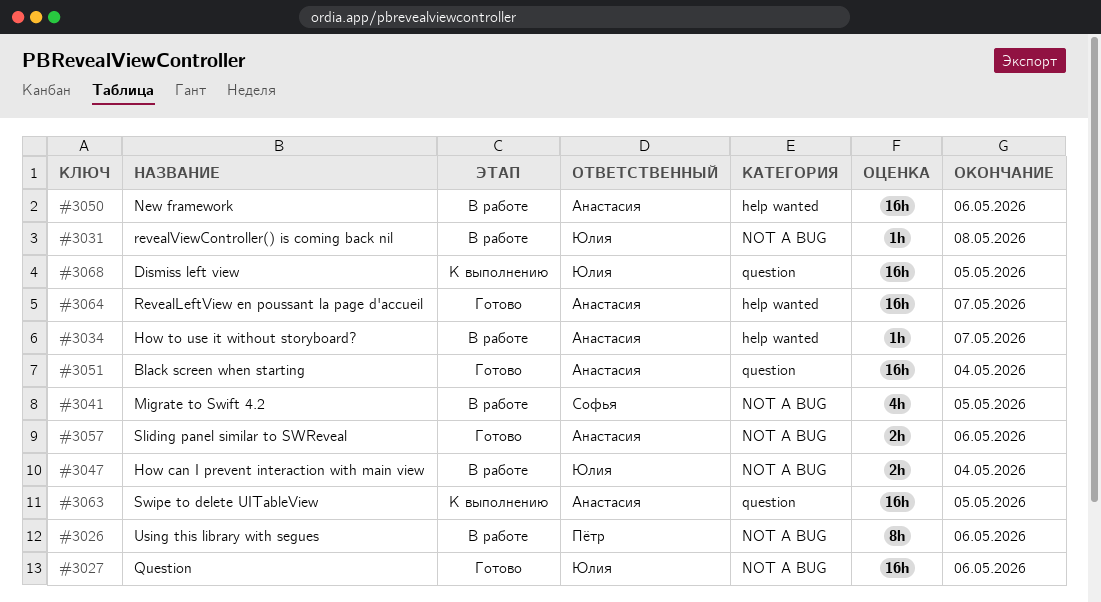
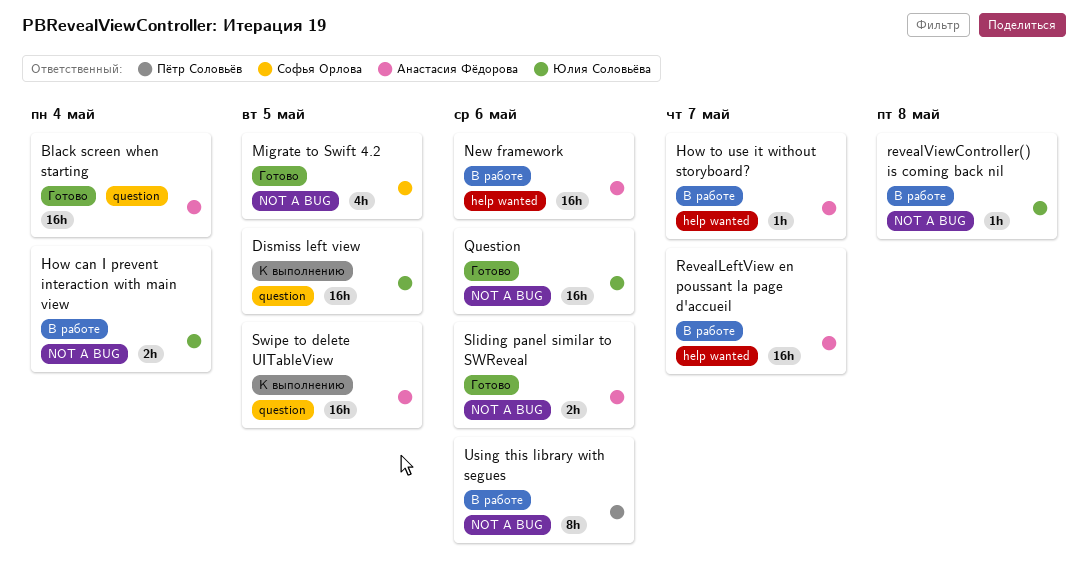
Migrate to Swift 4.2, status: В работе -> Готово
RevealLeftView en poussant la page d'accueil, status: Готово -> В работе

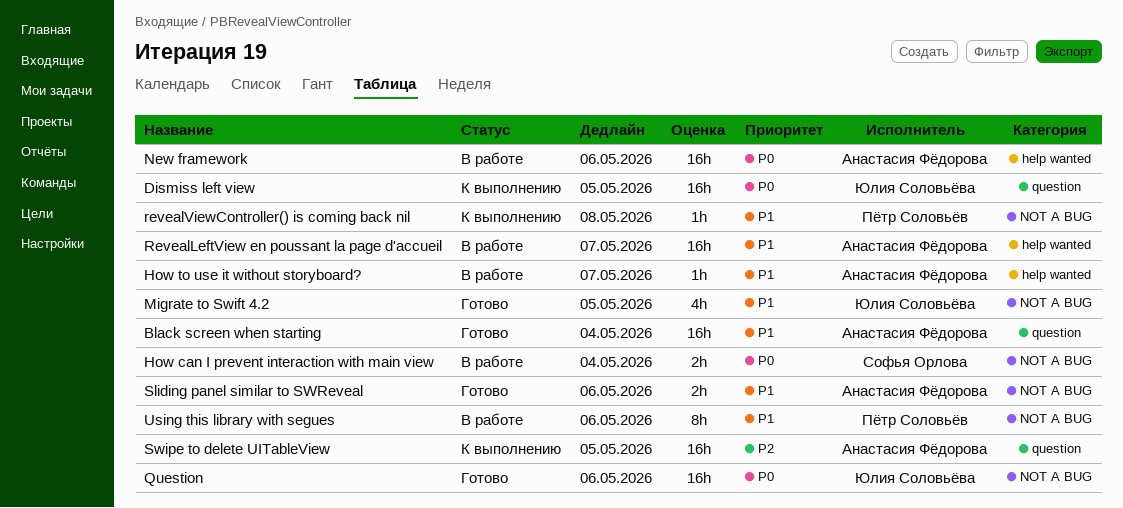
How can I prevent interaction with main view, owner: Юлия Соловьёва -> Софья Орлова
Migrate to Swift 4.2, owner: Софья Орлова -> Юлия Соловьёва
revealViewController() is coming back nil, status: В работе -> К выполнению
revealViewController() is coming back nil, owner: Юлия Соловьёва -> Пётр Соловьёв

